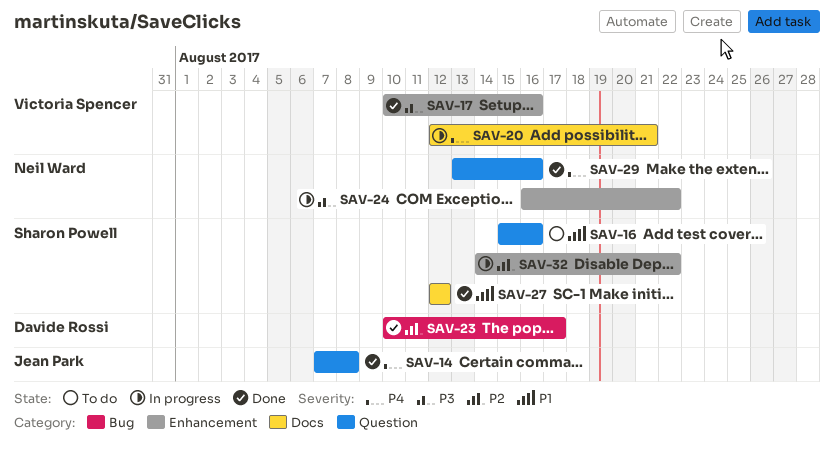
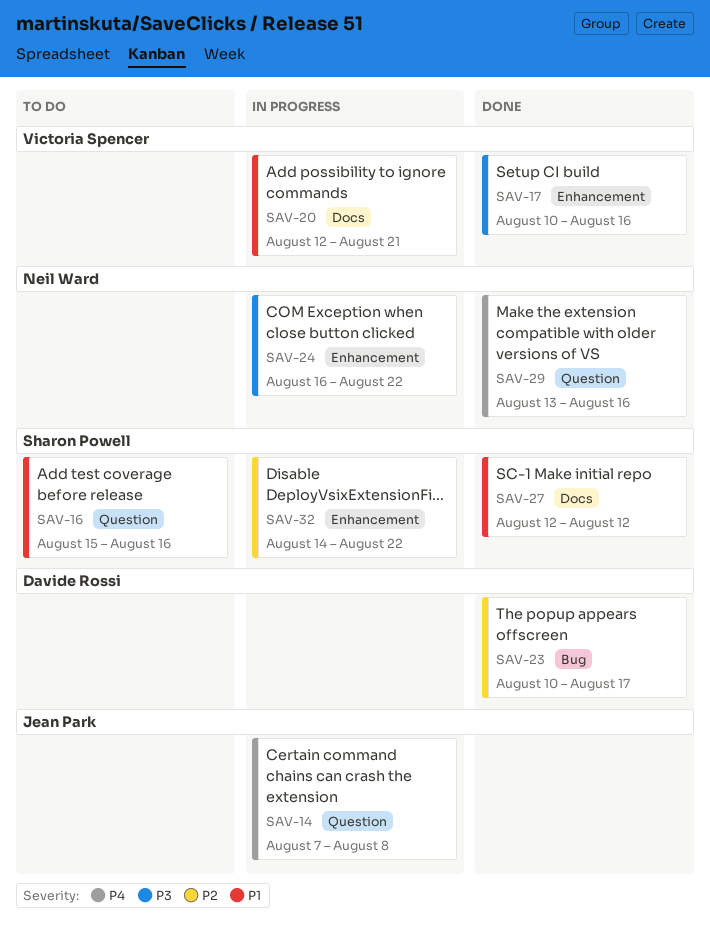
SAV-14, status: Done -> In progress
SAV-20, priority: P4 -> P1

